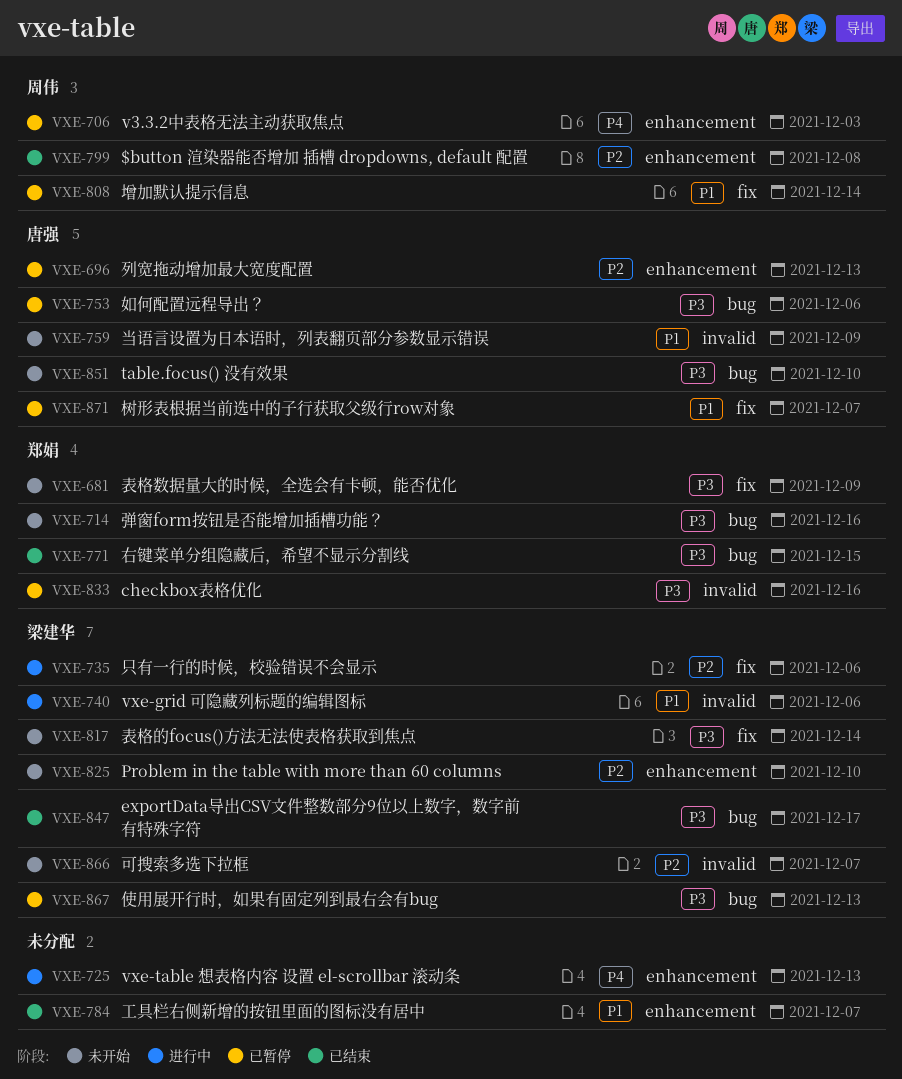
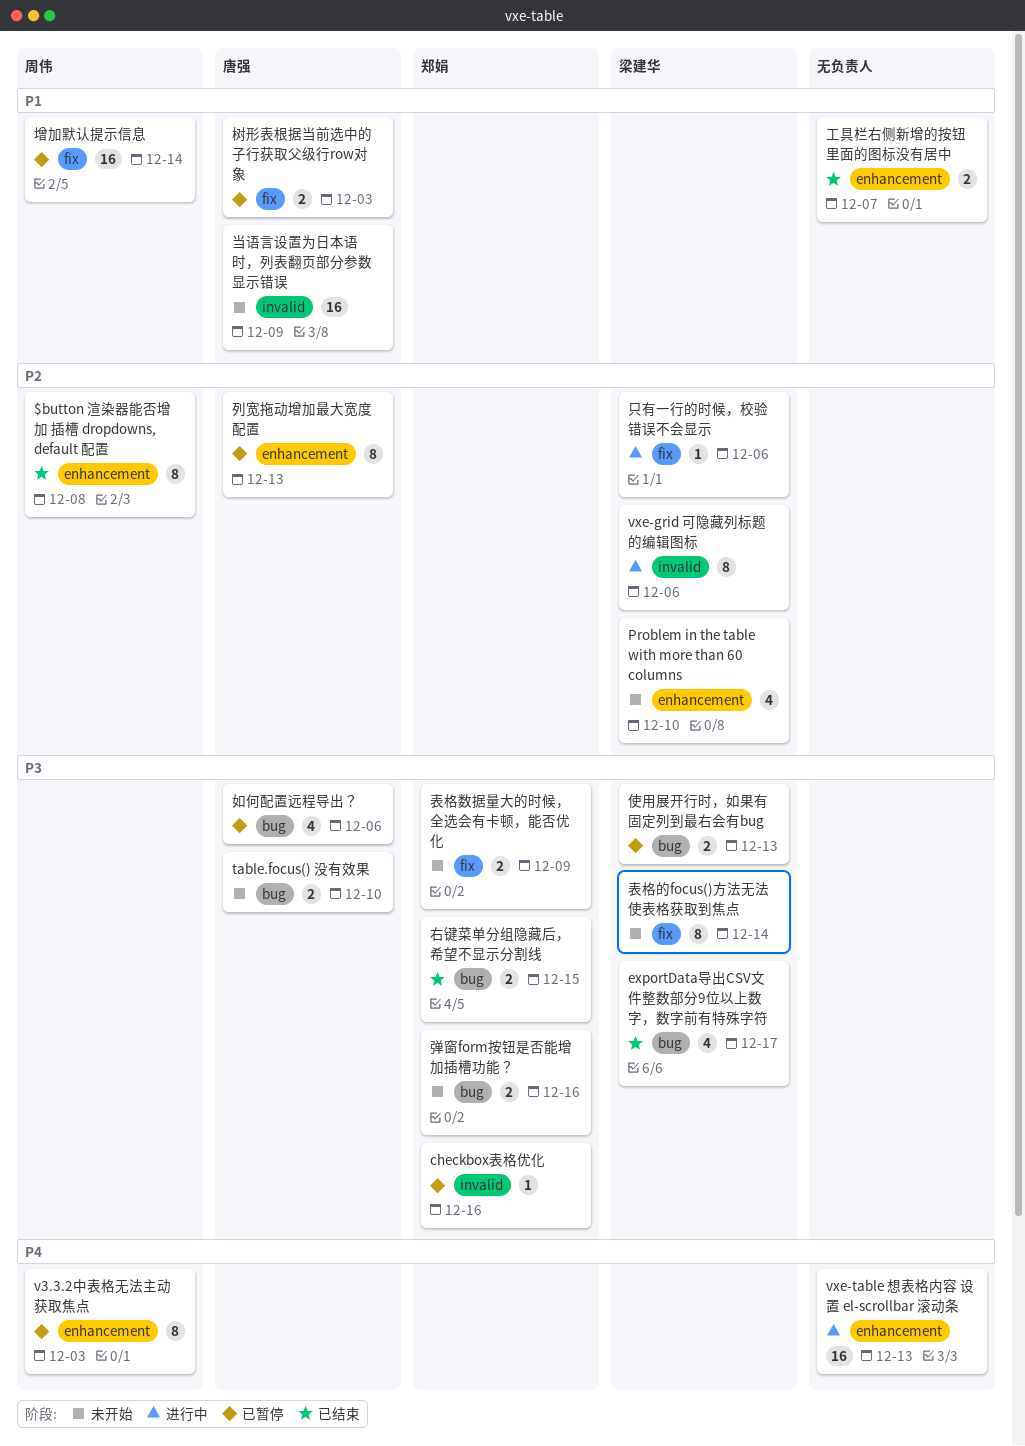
vxe-grid 可隐藏列标题的编辑图标, priority: P1 -> P2
可搜索多选下拉框: present -> none
树形表根据当前选中的子行获取父级行row对象, due: Dec 7 -> Dec 3

